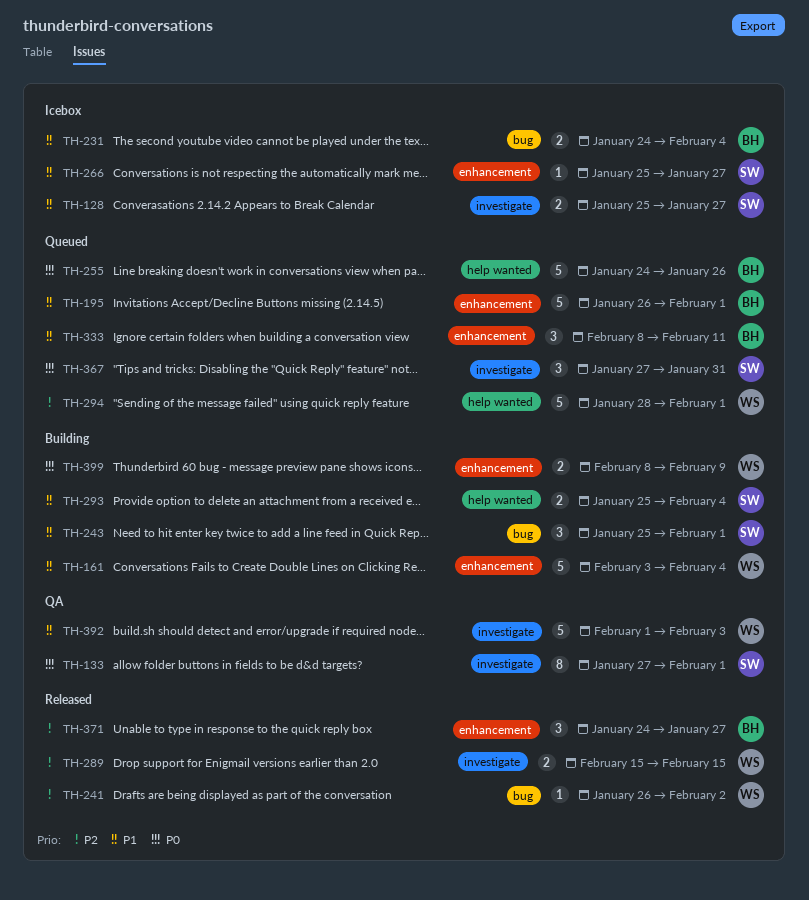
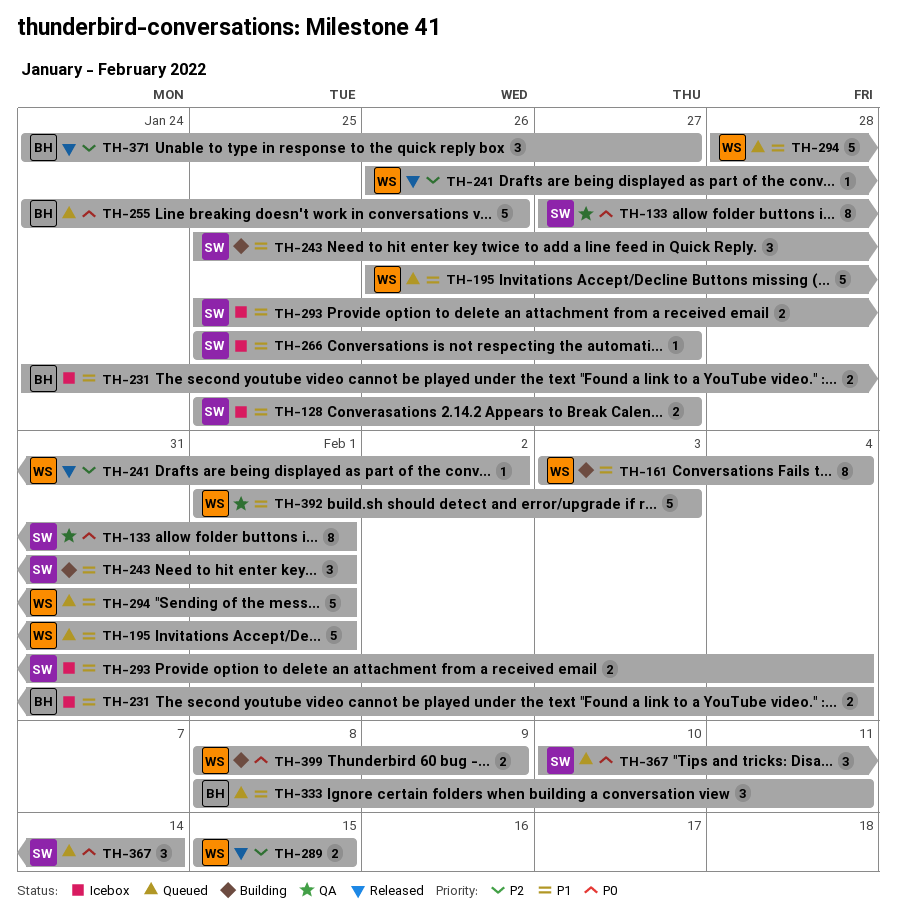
TH-161, estimate: 5 -> 8
TH-195, owner: BH -> WS
TH-293, status: Building -> Icebox
TH-294, priority: P2 -> P1
TH-367, start: Jan 27 -> Feb 10
TH-367, due: Jan 31 -> Feb 14

